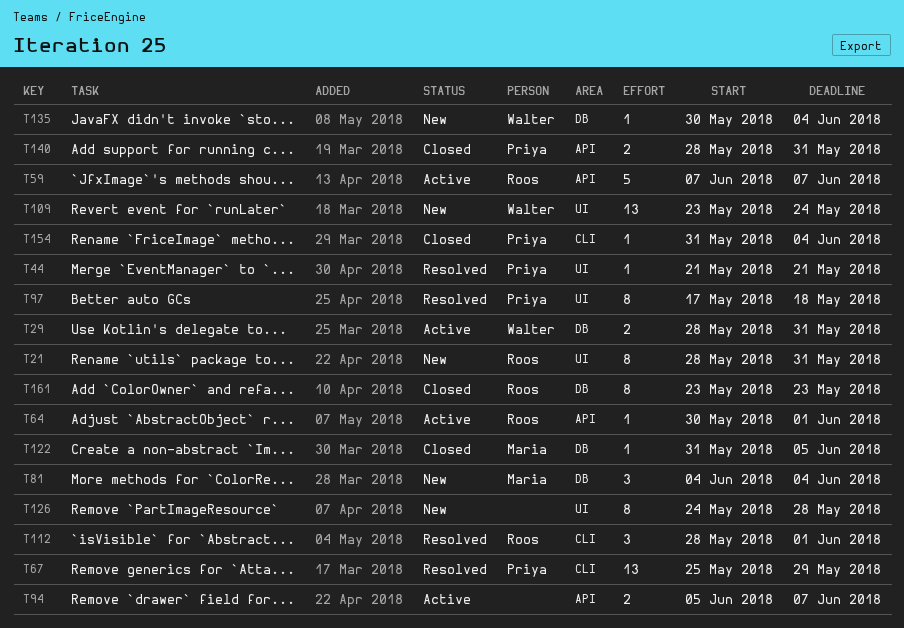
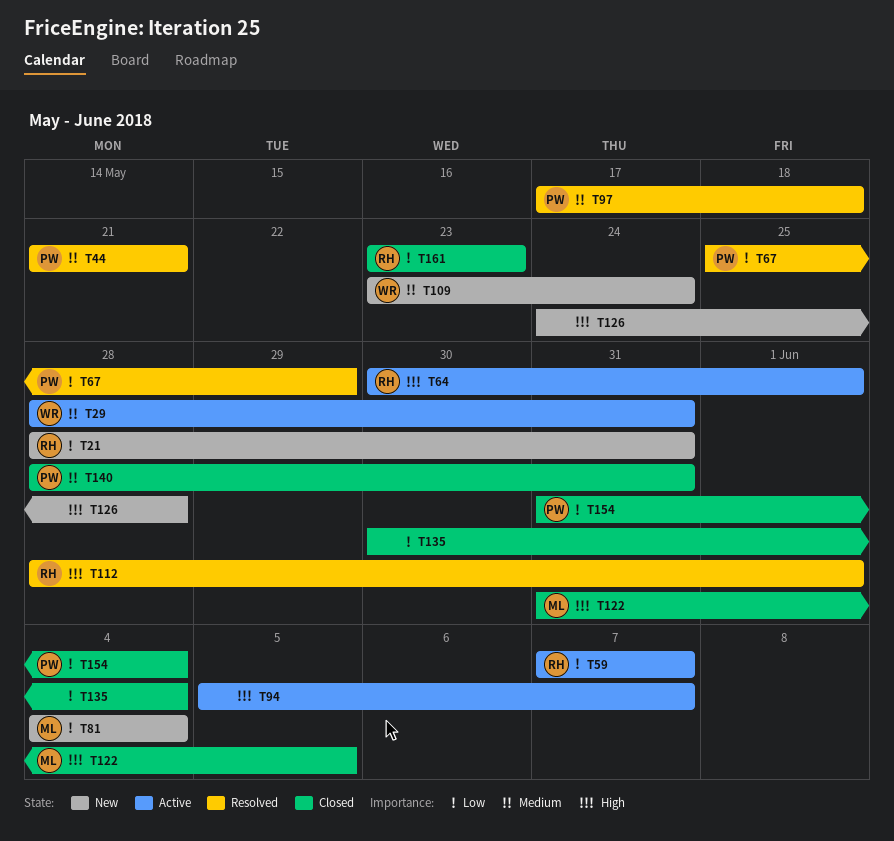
T135, status: New -> Closed
T135, owner: Walter -> none

